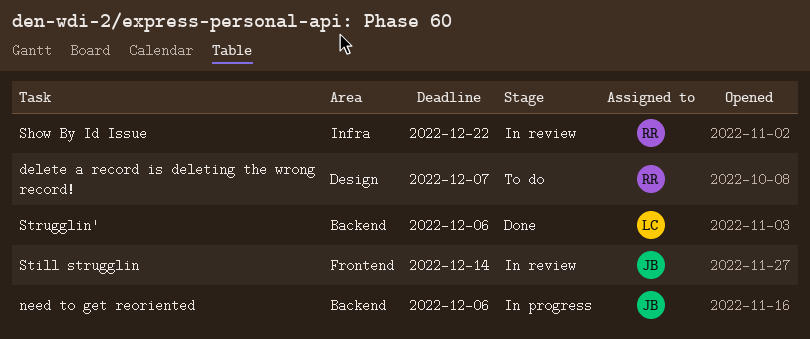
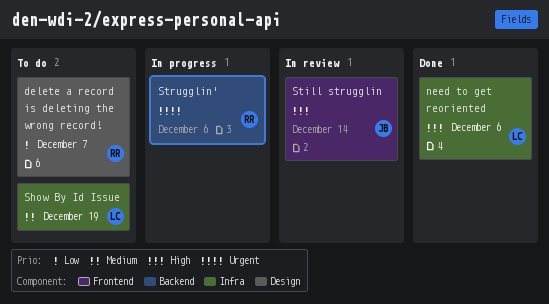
need to get reoriented, status: In progress -> Done
need to get reoriented, owner: JB -> LC
need to get reoriented, label: Backend -> Infra
Show By Id Issue, status: In review -> To do
Show By Id Issue, owner: RR -> LC
Show By Id Issue, due: Dec 22 -> Dec 19
Strugglin', status: Done -> In progress
Strugglin', owner: LC -> RR

